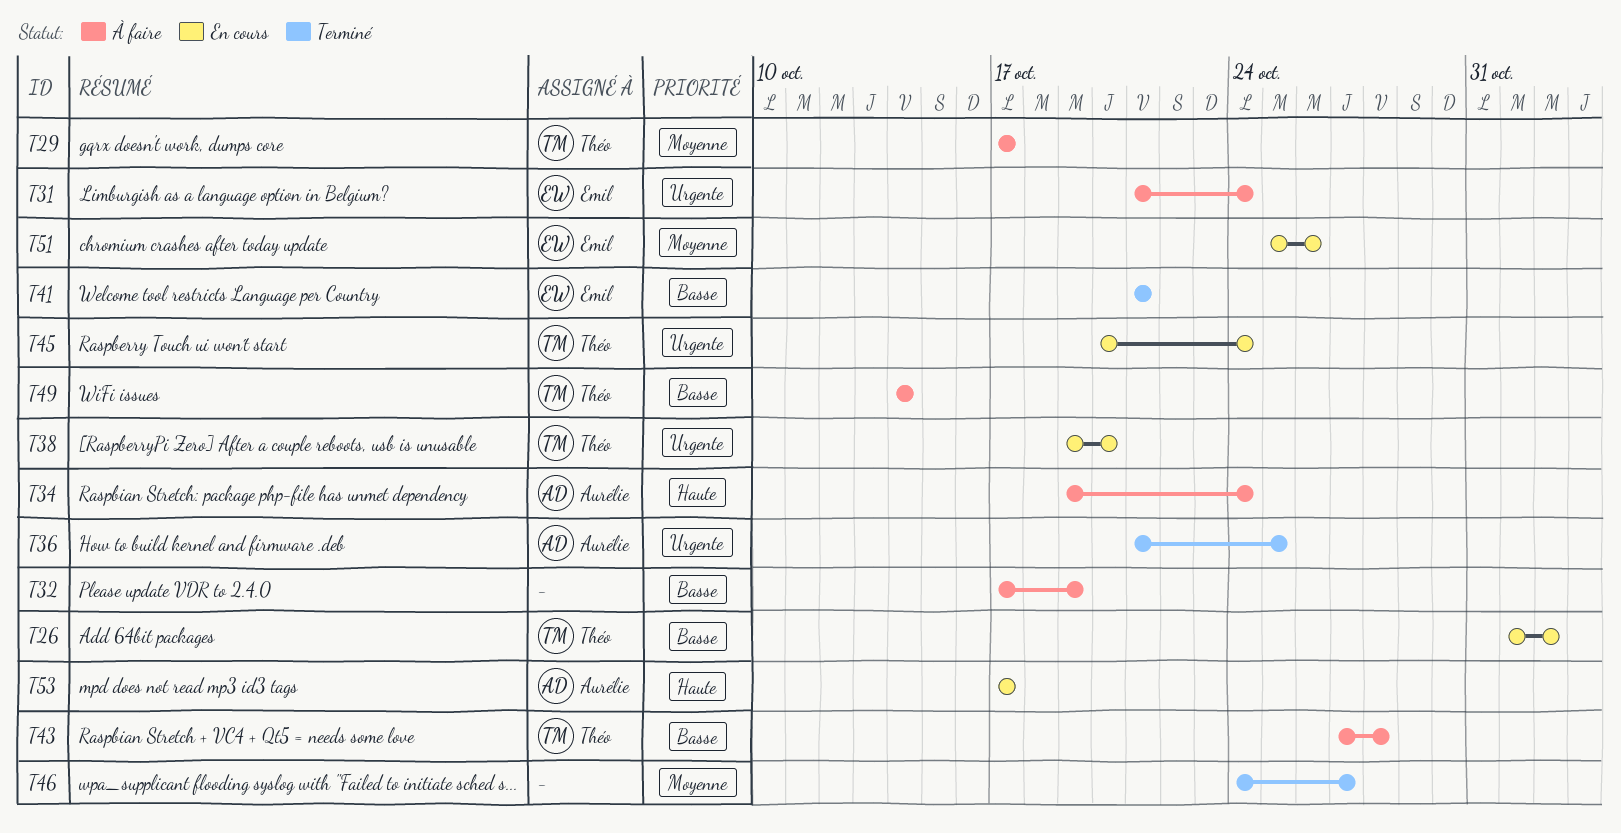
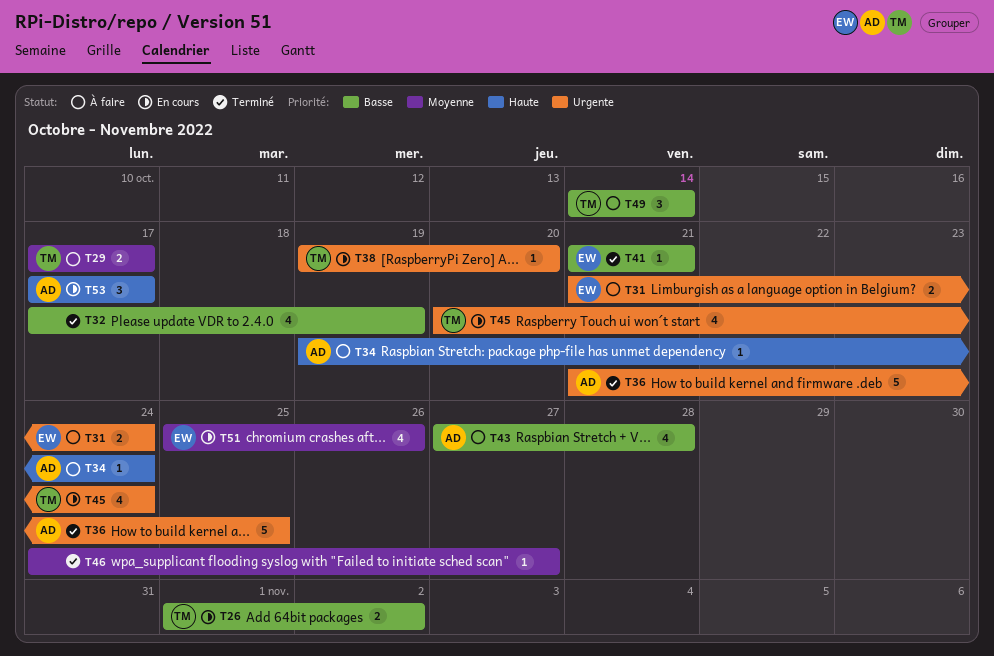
T32, status: À faire -> Terminé
T43, owner: Théo -> Aurélie

